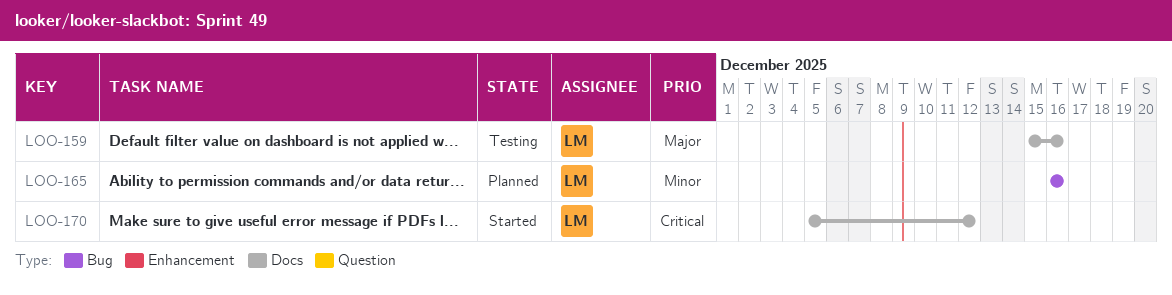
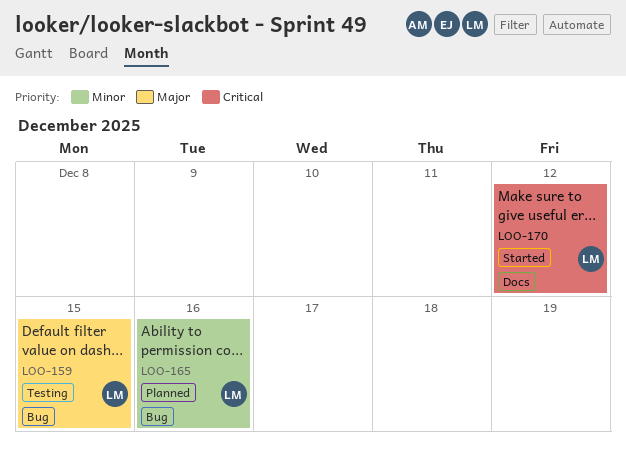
LOO-159, label: Docs -> Bug
LOO-159, due: Dec 16 -> Dec 15

